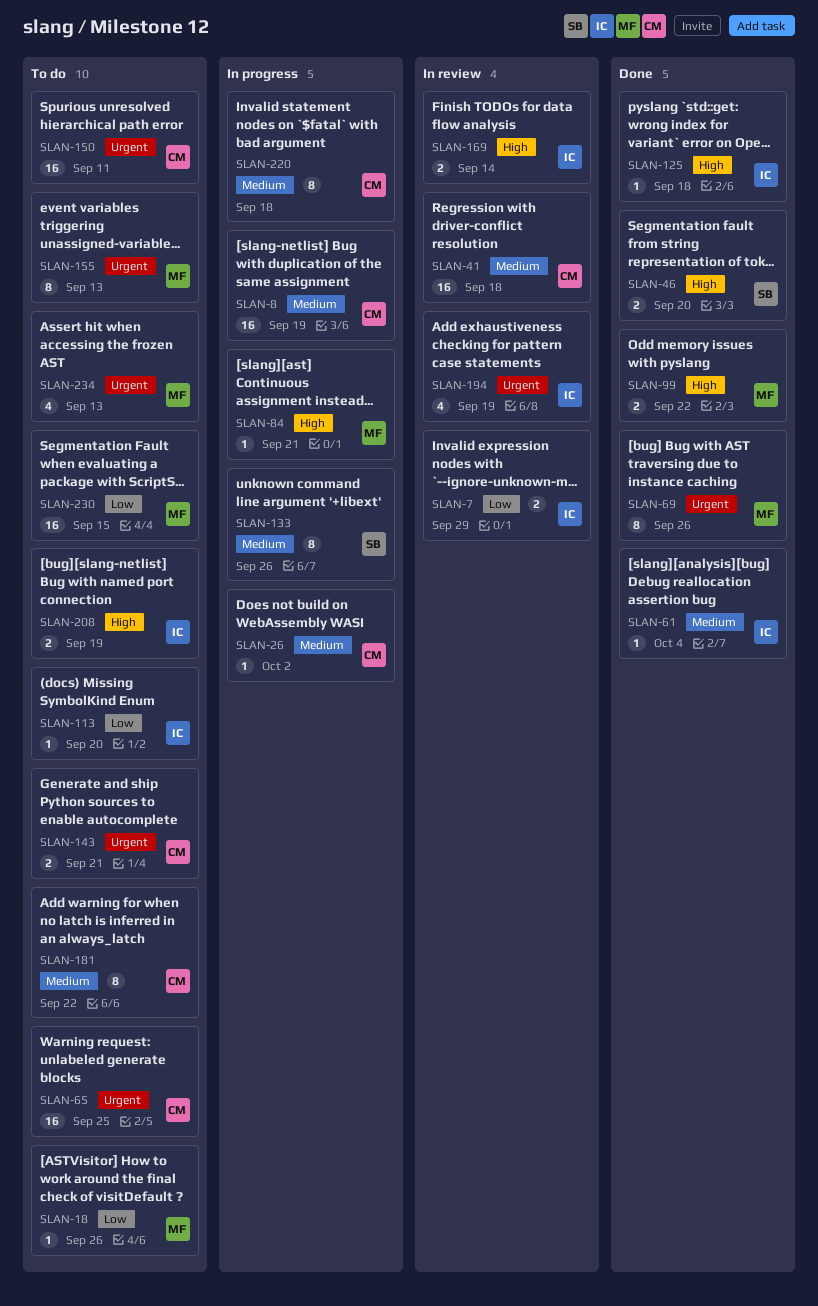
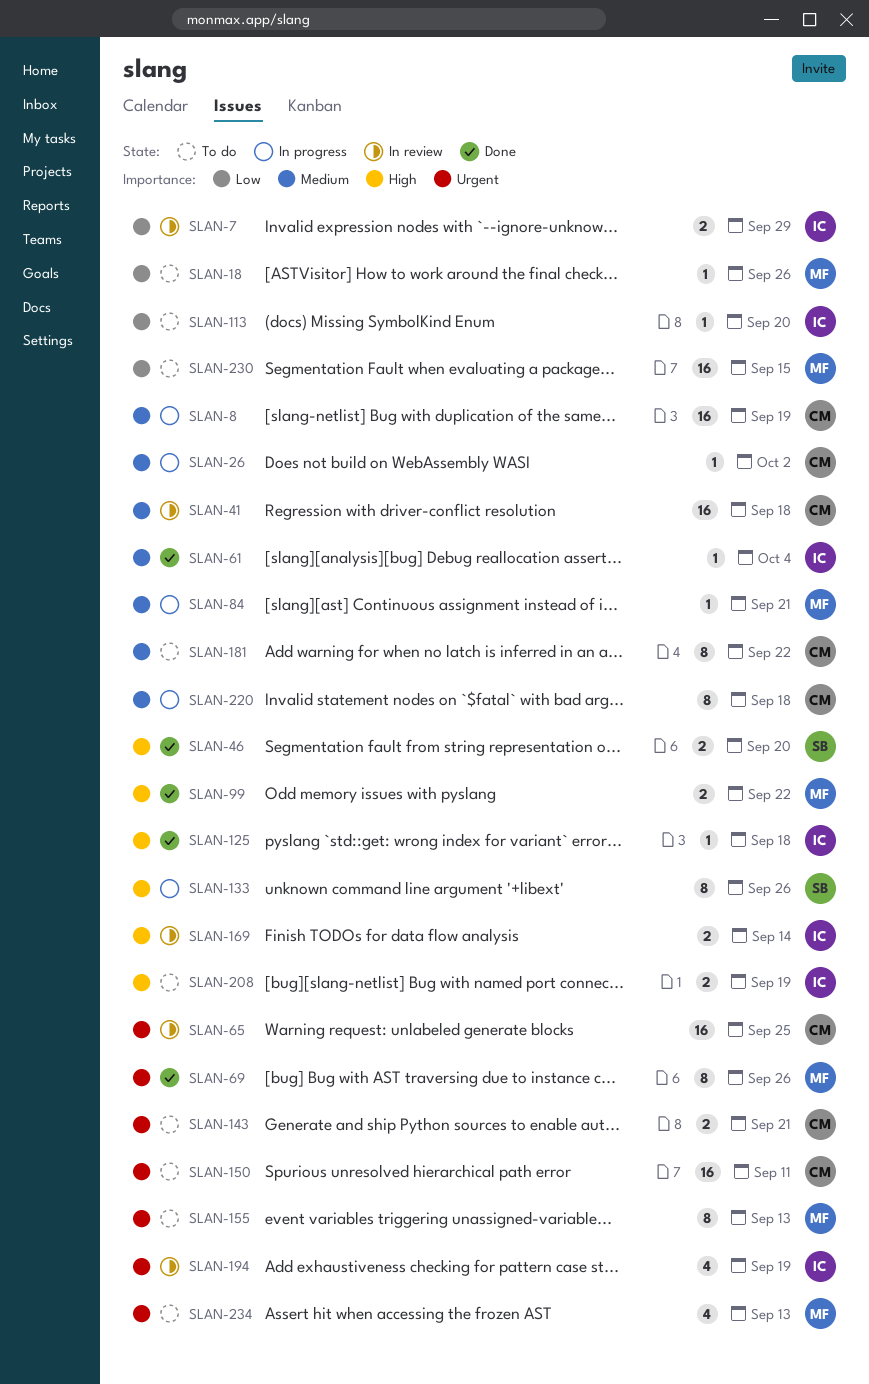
SLAN-65, status: To do -> In review
SLAN-84, priority: High -> Medium
SLAN-133, priority: Medium -> High

